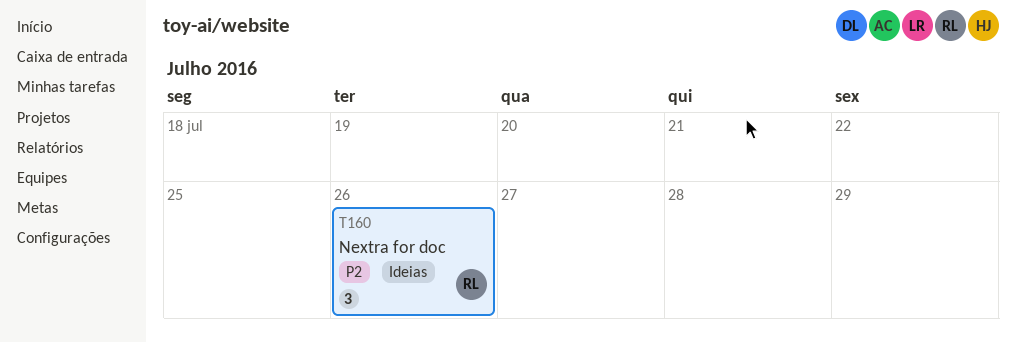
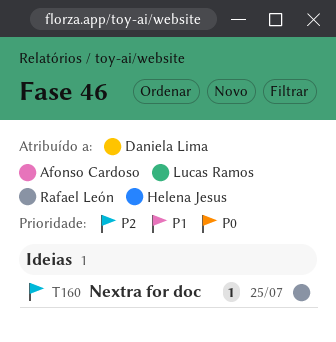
T160, estimate: 3 -> 1
T160, due: Jul 26 -> Jul 25

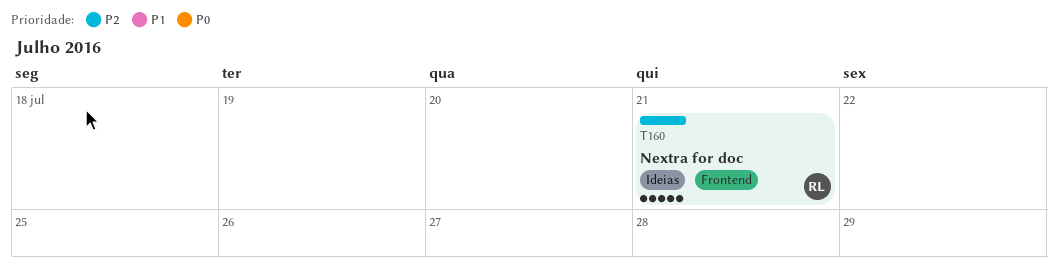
T160, estimate: 1 -> 5
T160, due: Jul 25 -> Jul 21

